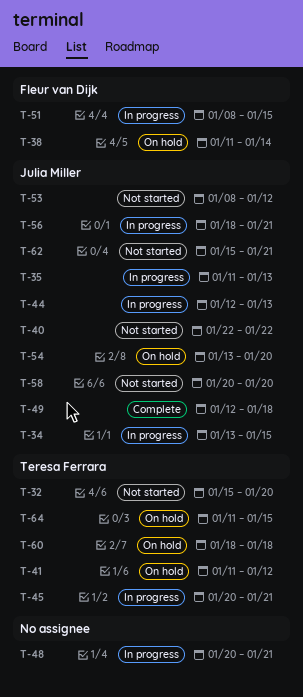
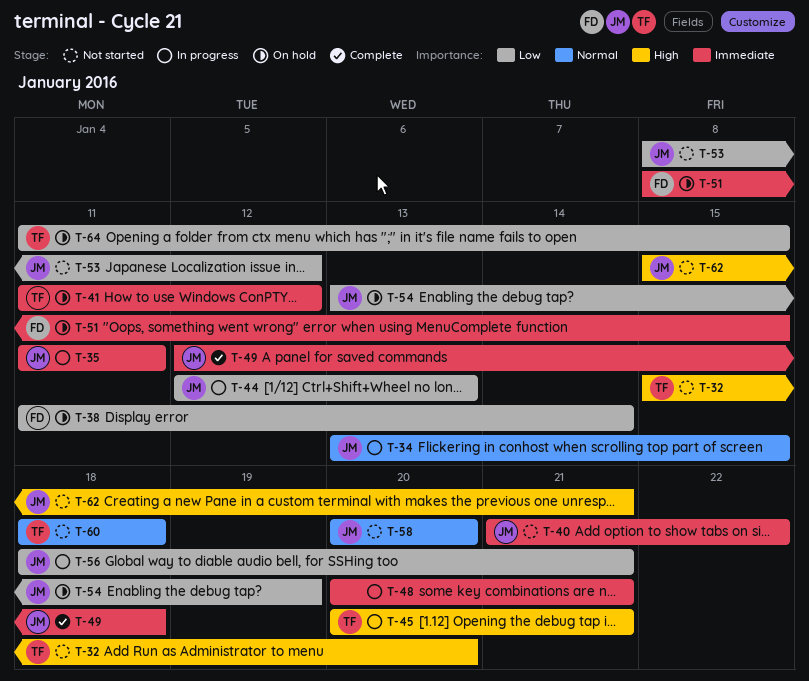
T-35, due: Jan 13 -> Jan 11
T-40, start: Jan 22 -> Jan 21
T-51, status: In progress -> On hold
T-54, due: Jan 20 -> Jan 19
T-60, status: On hold -> Not started

